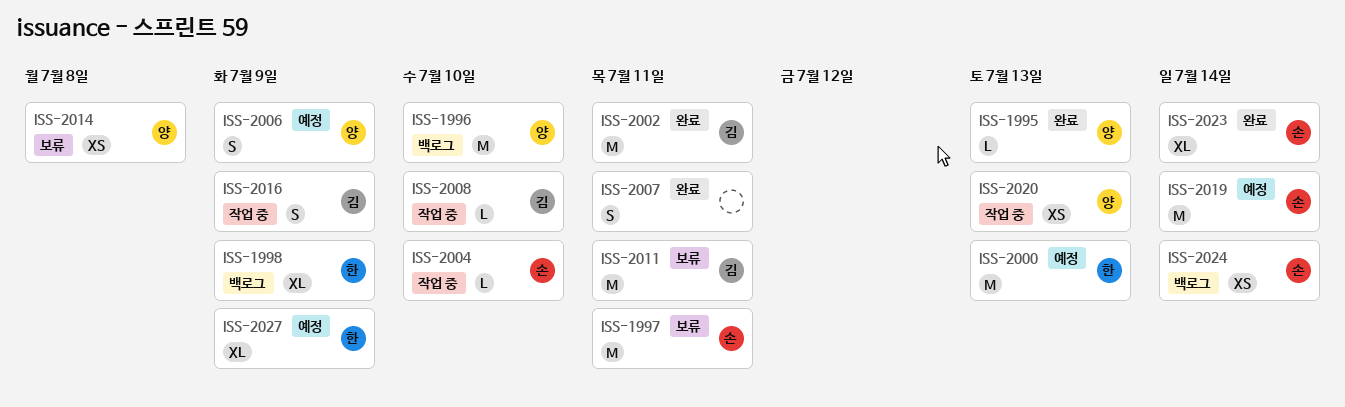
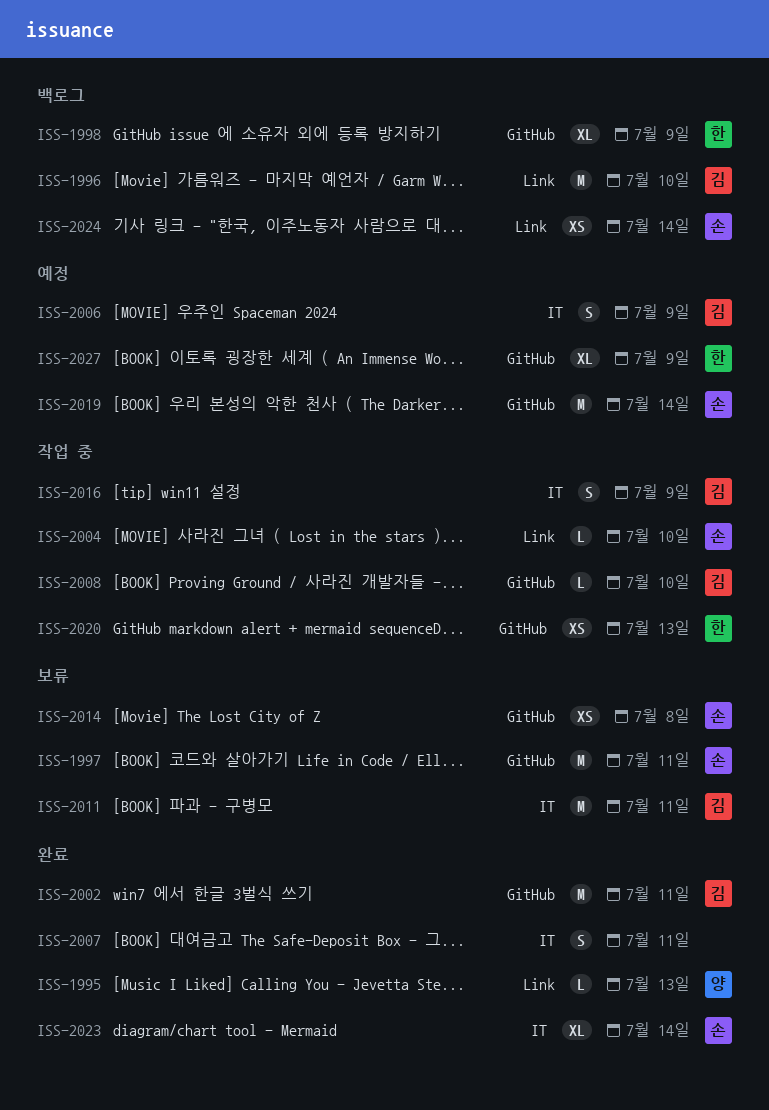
ISS-1996, owner: 양 -> 김
ISS-2000: present -> none
ISS-2006, owner: 양 -> 김
ISS-2014, owner: 양 -> 손
ISS-2020, owner: 양 -> 한

